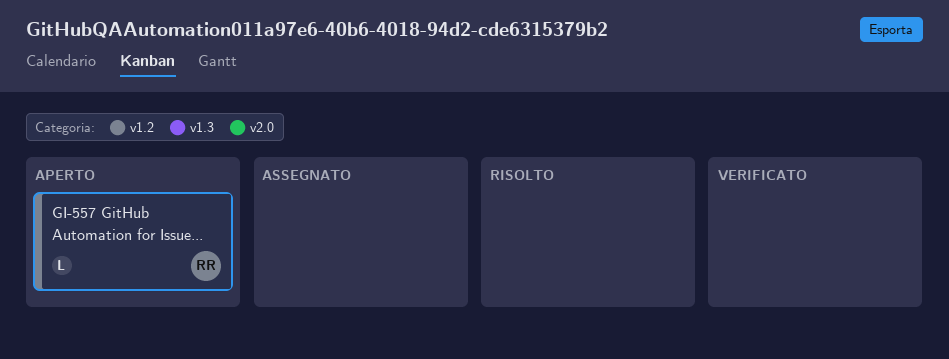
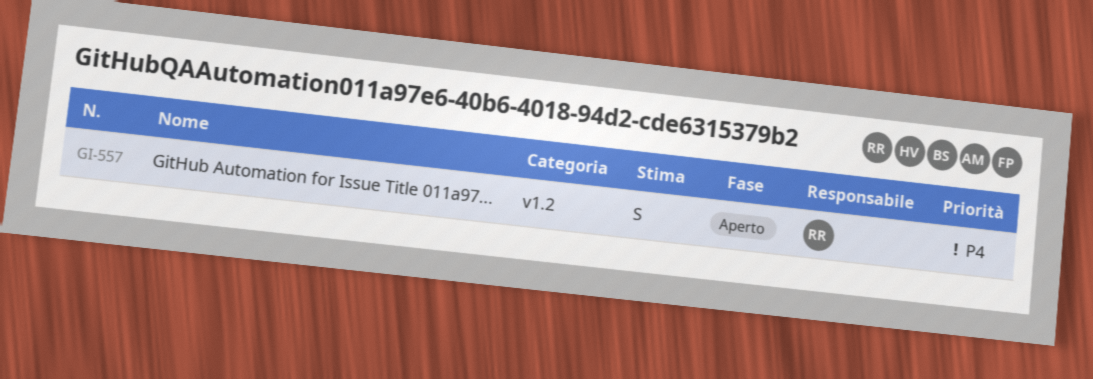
GI-557, estimate: L -> S

